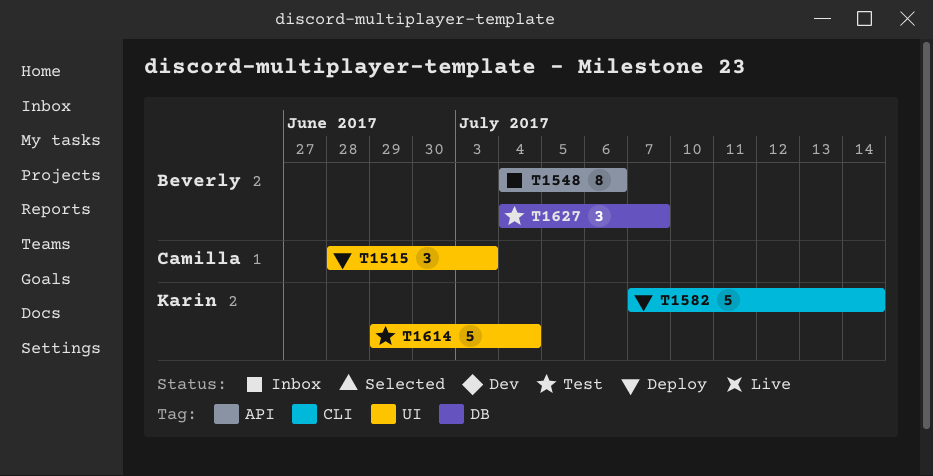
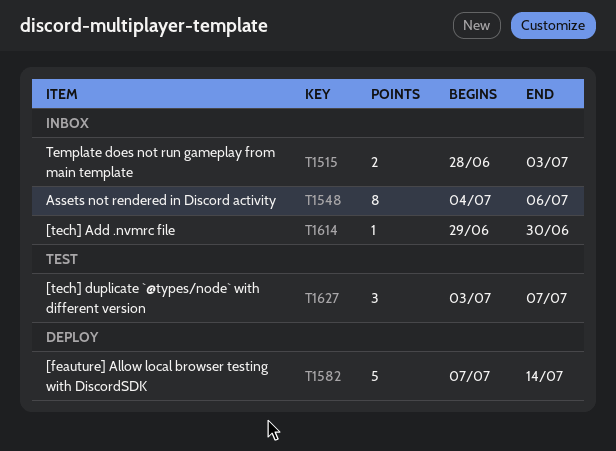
T1515, status: Deploy -> Inbox
T1515, estimate: 3 -> 2
T1614, status: Test -> Inbox
T1614, estimate: 5 -> 1
T1614, due: Jul 4 -> Jun 30
T1627, start: Jul 4 -> Jul 3

